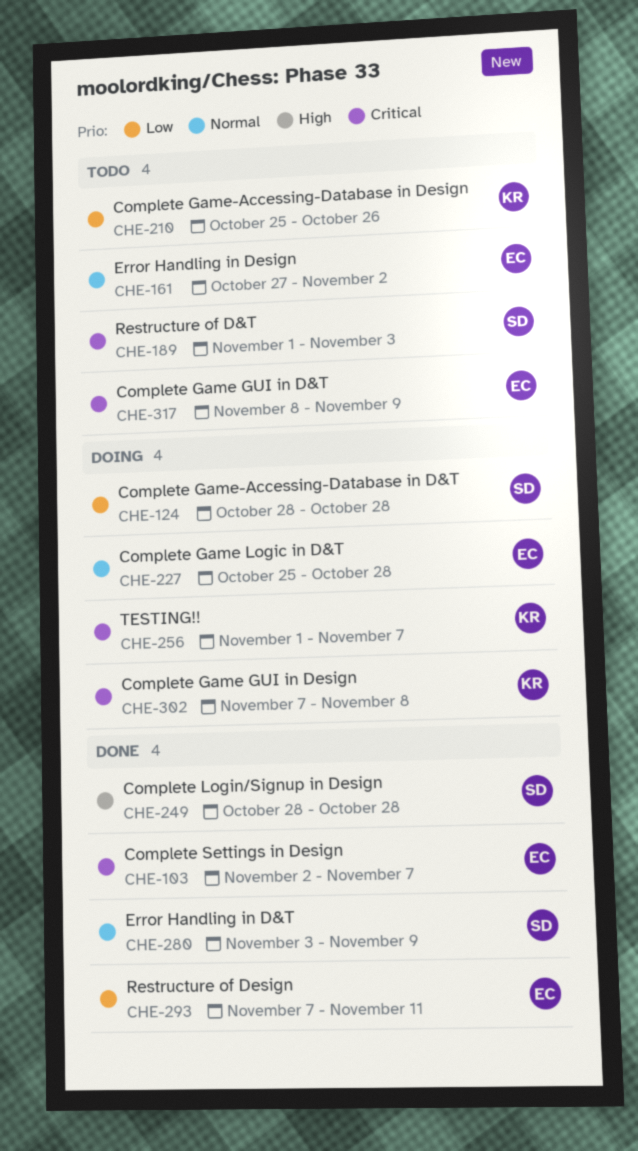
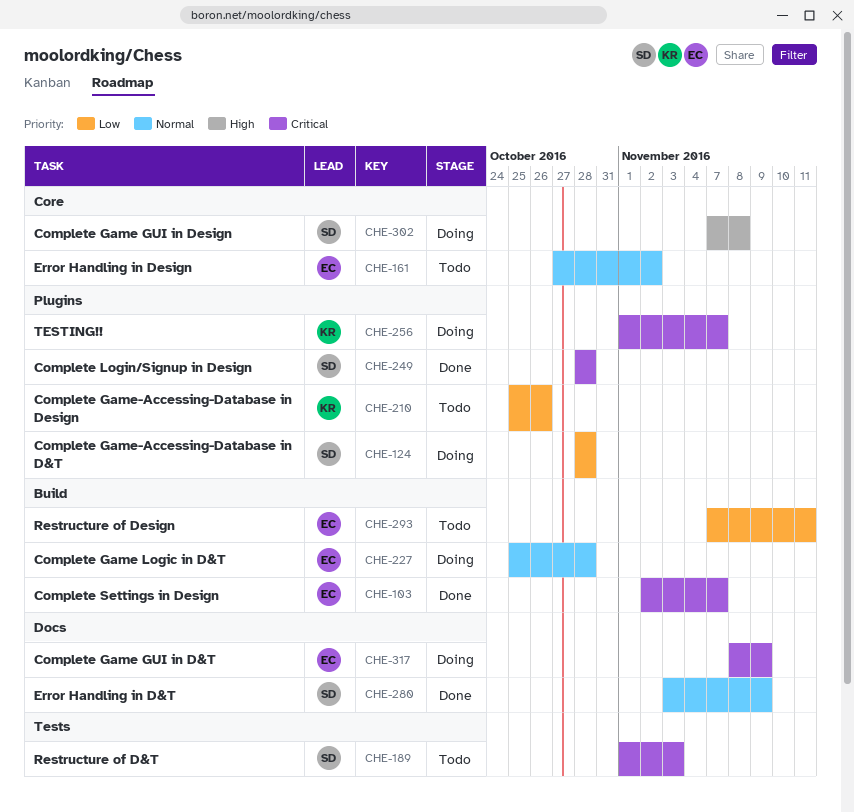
CHE-249, priority: High -> Critical
CHE-293, status: Done -> Todo
CHE-302, owner: KR -> SD
CHE-302, priority: Critical -> High
CHE-317, status: Todo -> Doing

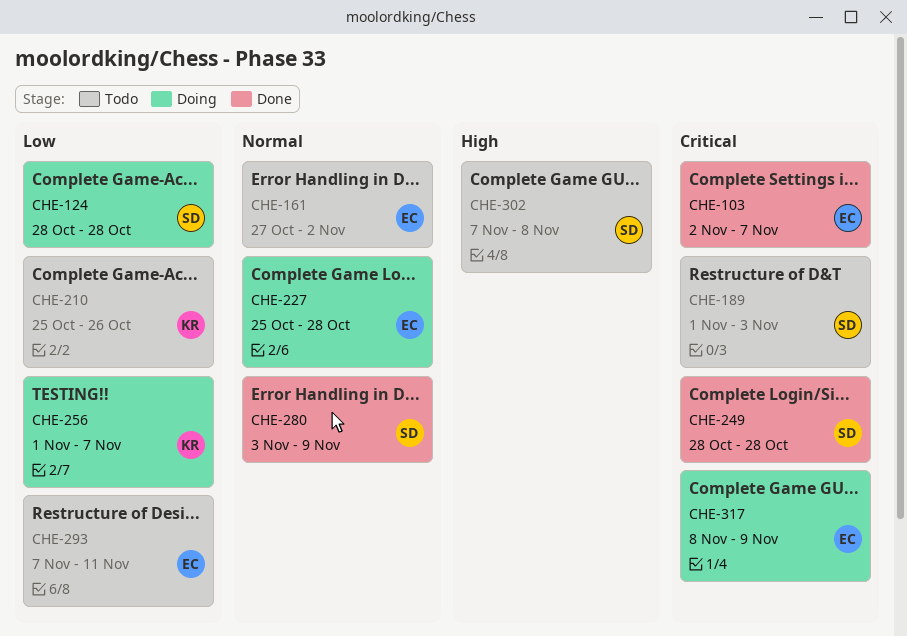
CHE-256, priority: Critical -> Low
CHE-302, status: Doing -> Todo

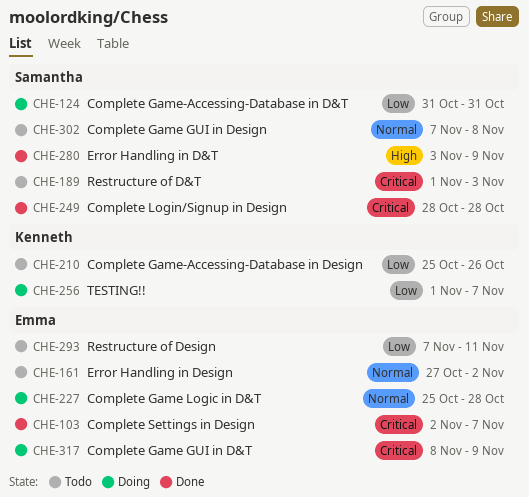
CHE-124, start: Oct 28 -> Oct 31
CHE-124, due: Oct 28 -> Oct 31
CHE-280, priority: Normal -> High
CHE-302, priority: High -> Normal

